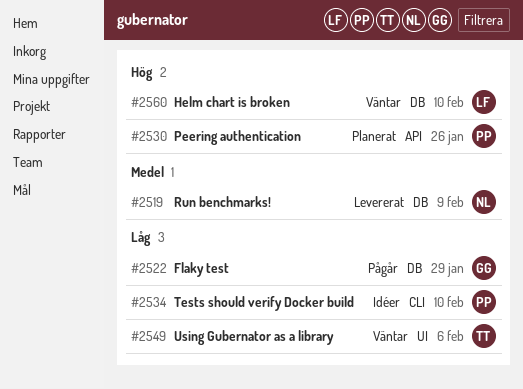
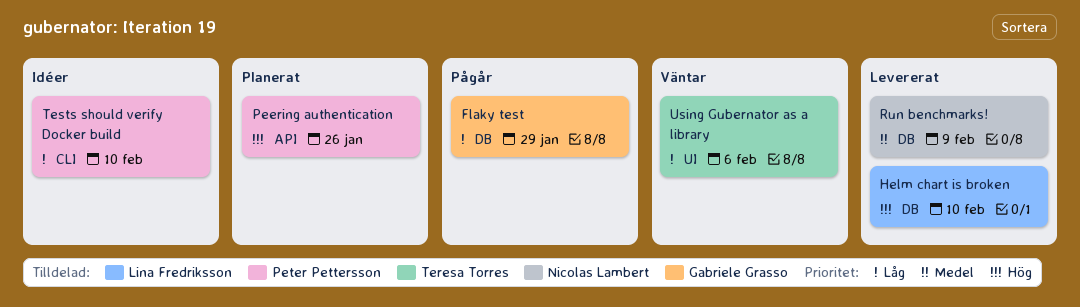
Helm chart is broken, status: Väntar -> Levererat

